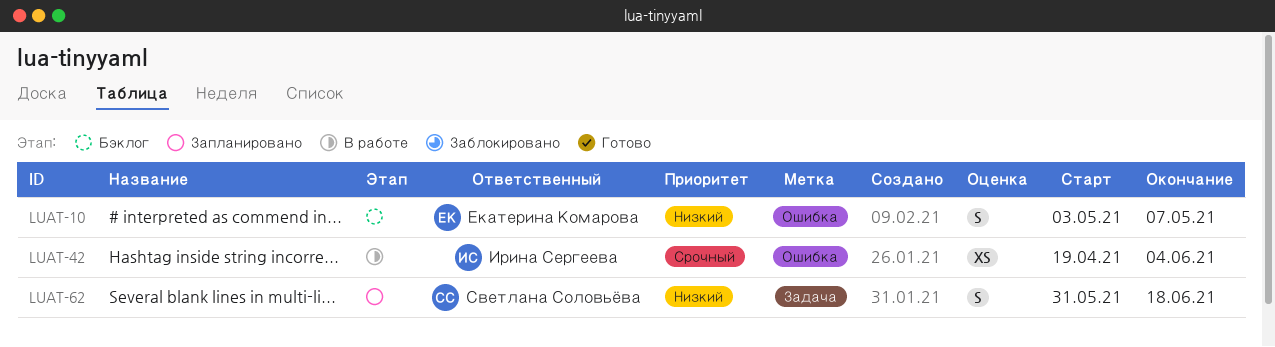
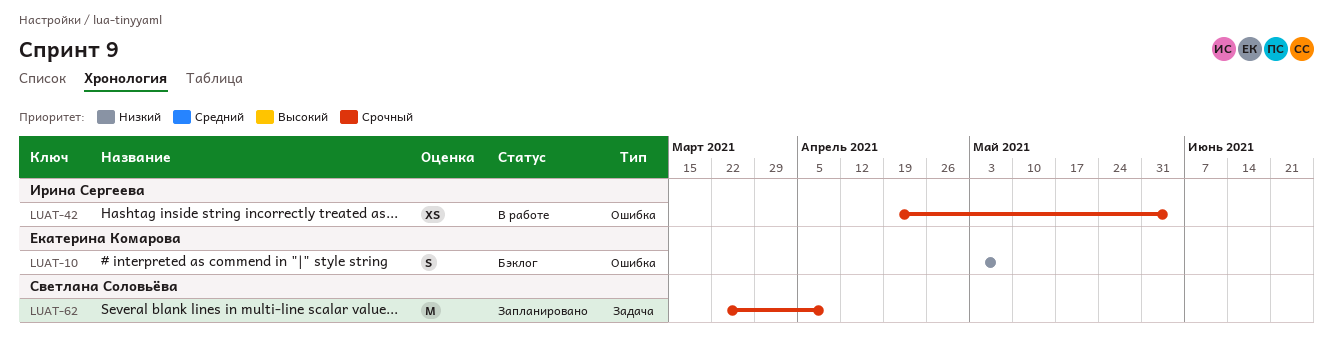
LUAT-62, priority: Низкий -> Срочный
LUAT-62, estimate: S -> M
LUAT-62, start: May 31 -> Mar 22
LUAT-62, due: Jun 18 -> Apr 9

